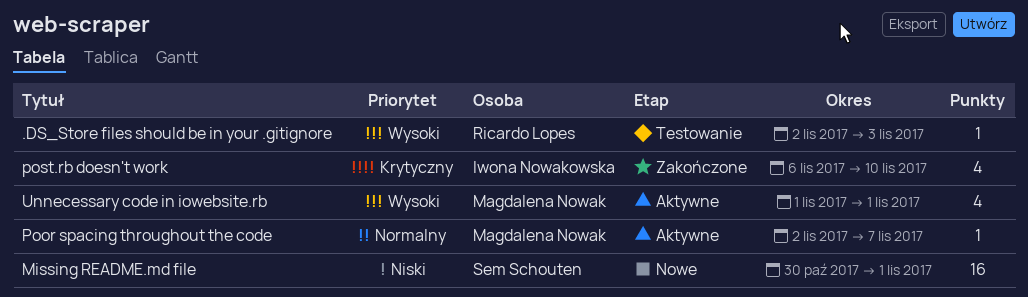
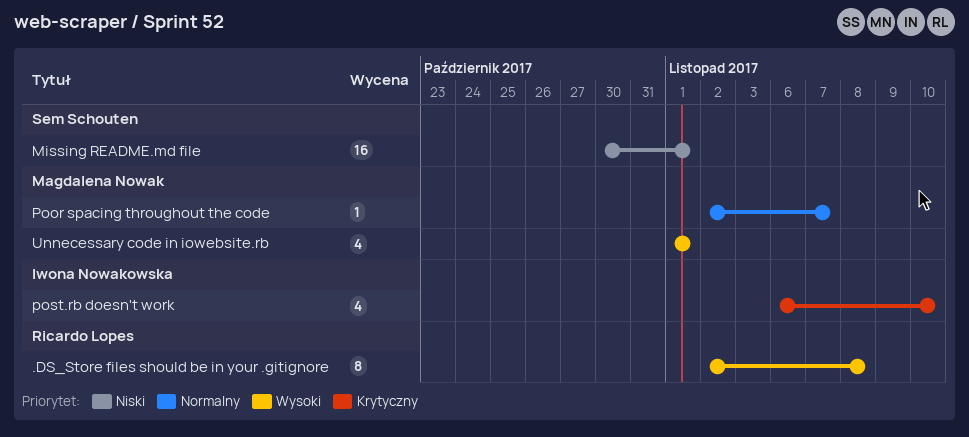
.DS_Store files should be in your .gitignore, estimate: 1 -> 8
.DS_Store files should be in your .gitignore, due: Nov 3 -> Nov 8

